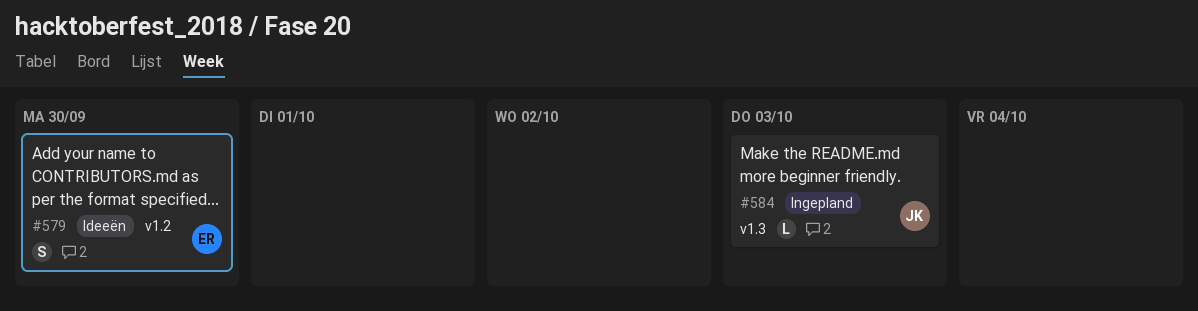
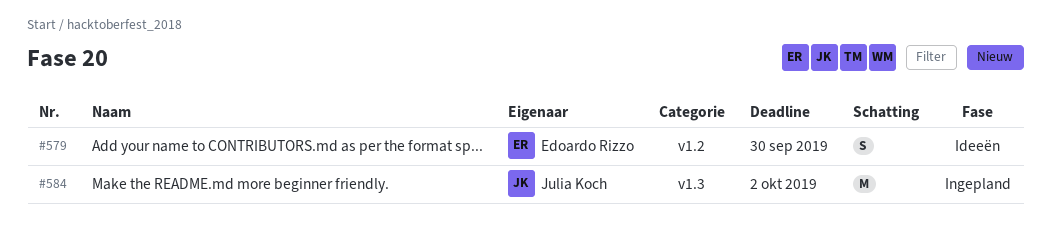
#584, estimate: L -> M
#584, due: Oct 3 -> Oct 2

